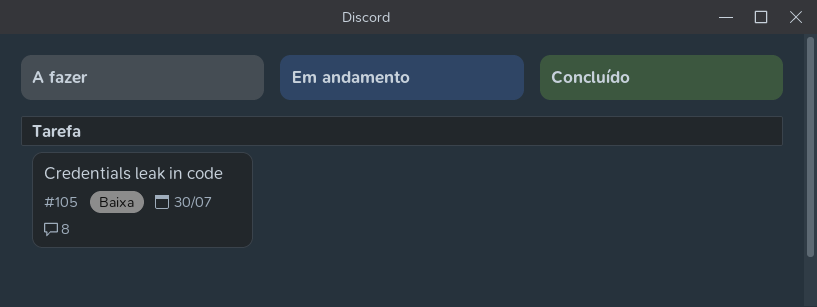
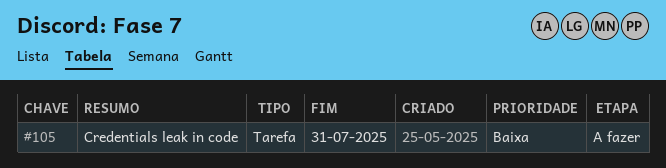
#105, due: Jul 30 -> Jul 31

